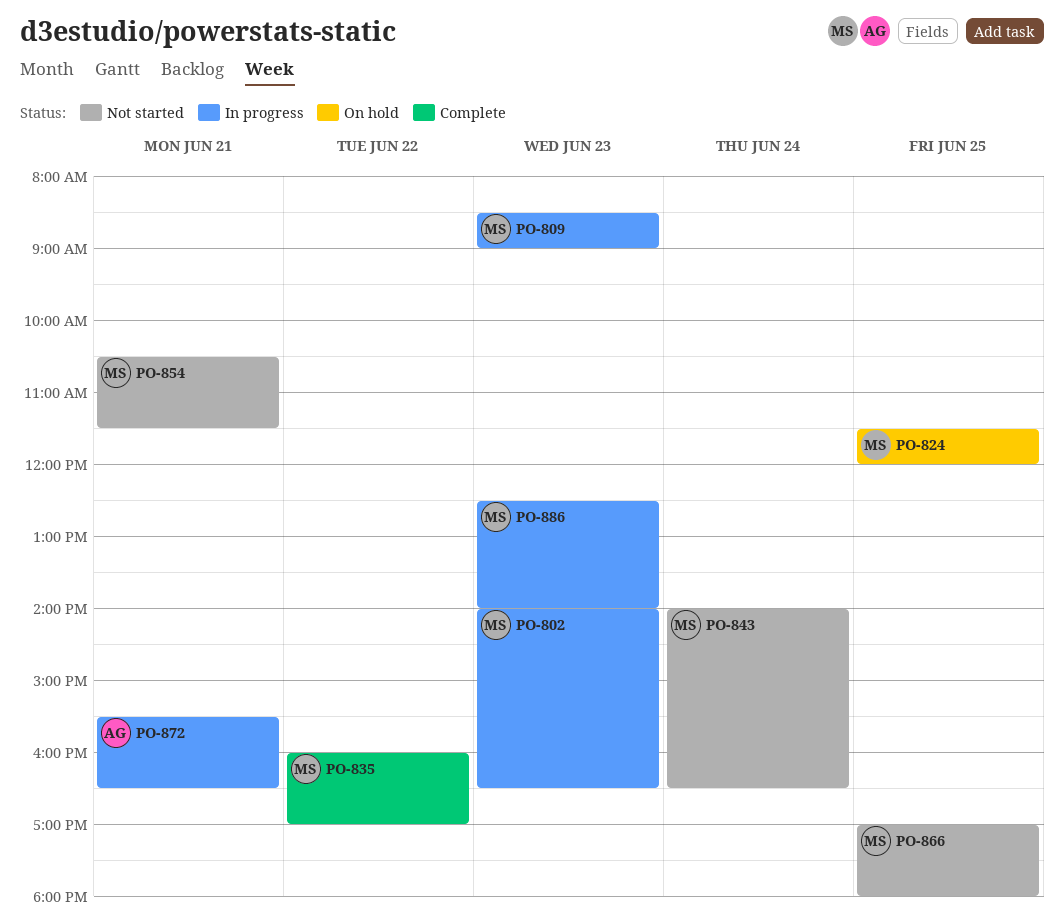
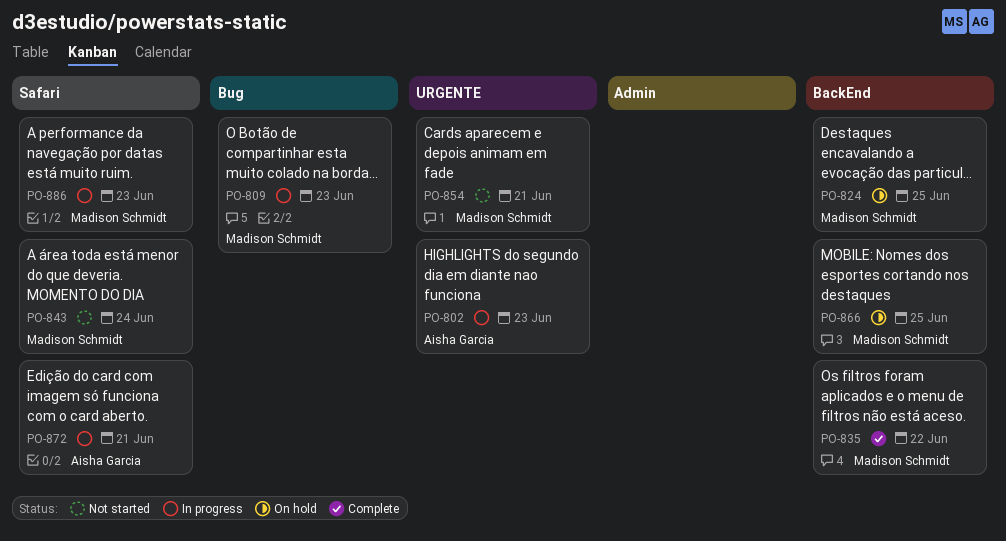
PO-802, owner: Madison Schmidt -> Aisha Garcia
PO-866, status: Not started -> On hold

